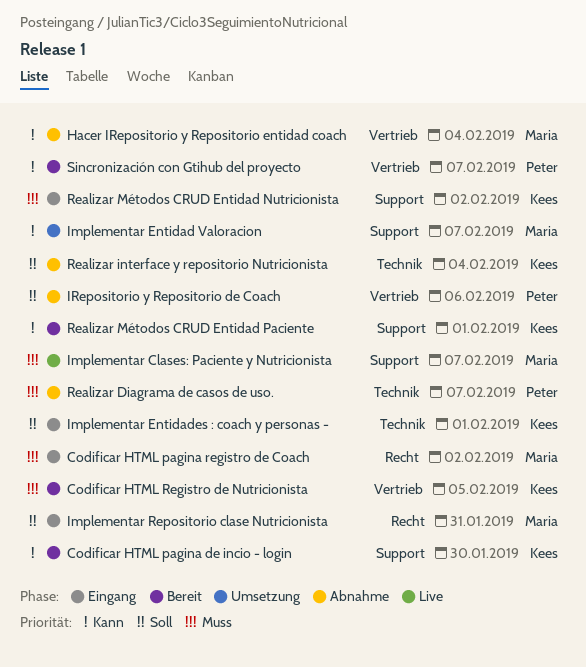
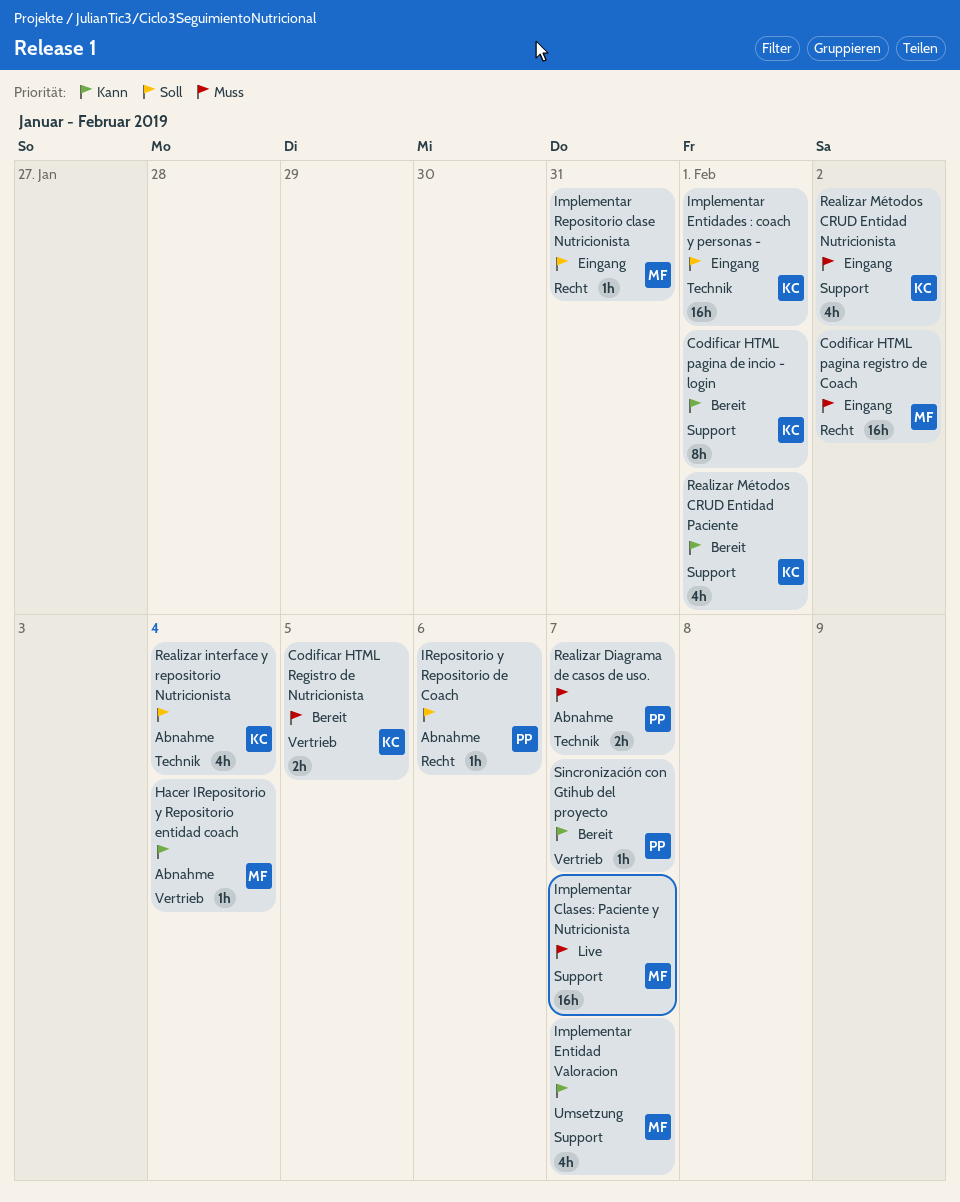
Codificar HTML pagina de incio - login, due: Jan 30 -> Feb 1
IRepositorio y Repositorio de Coach, label: Vertrieb -> Recht

